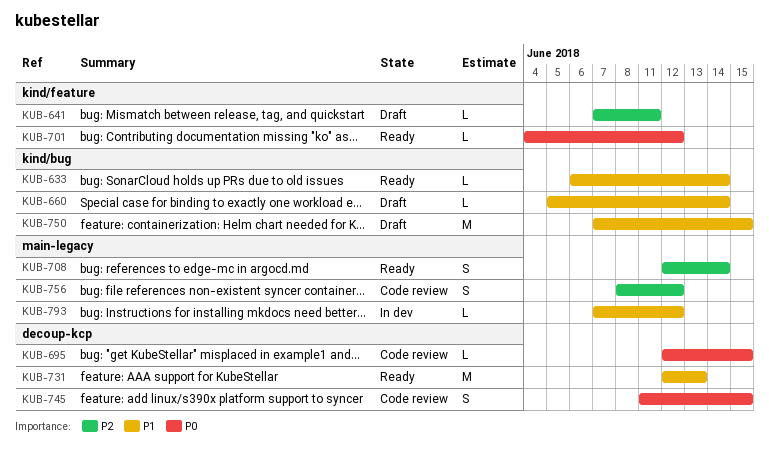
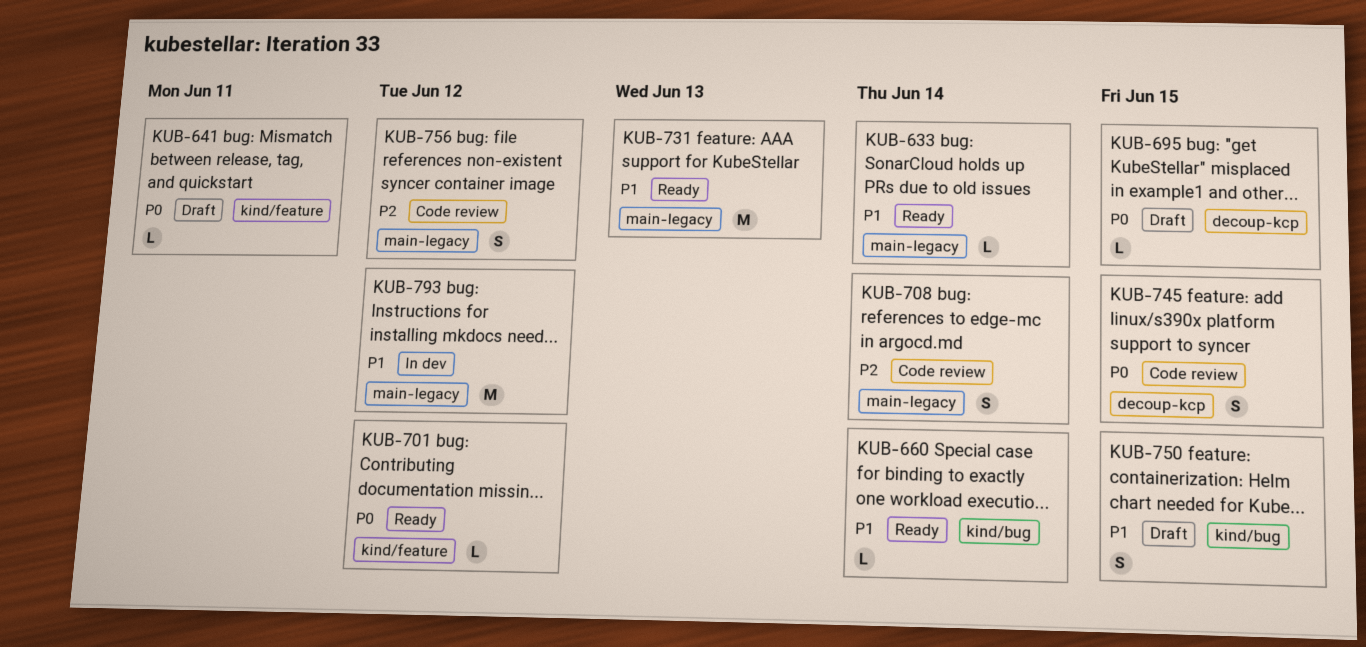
KUB-633, label: kind/bug -> main-legacy
KUB-641, priority: P2 -> P0
KUB-660, status: Draft -> Ready
KUB-695, status: Code review -> Draft
KUB-708, status: Ready -> Code review
KUB-731, label: decoup-kcp -> main-legacy
KUB-750, estimate: M -> S
KUB-793, estimate: L -> M

